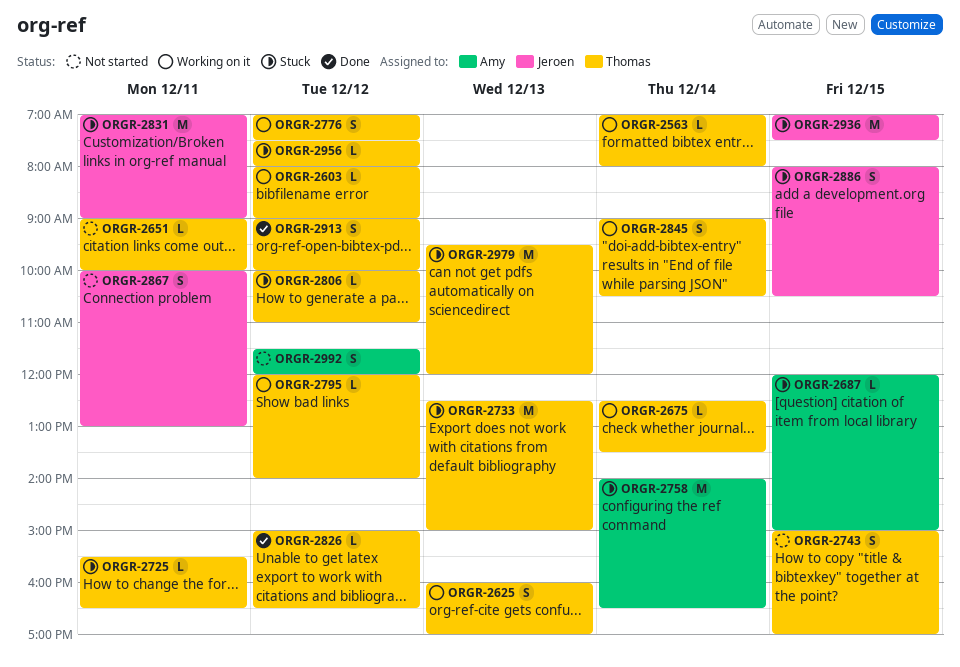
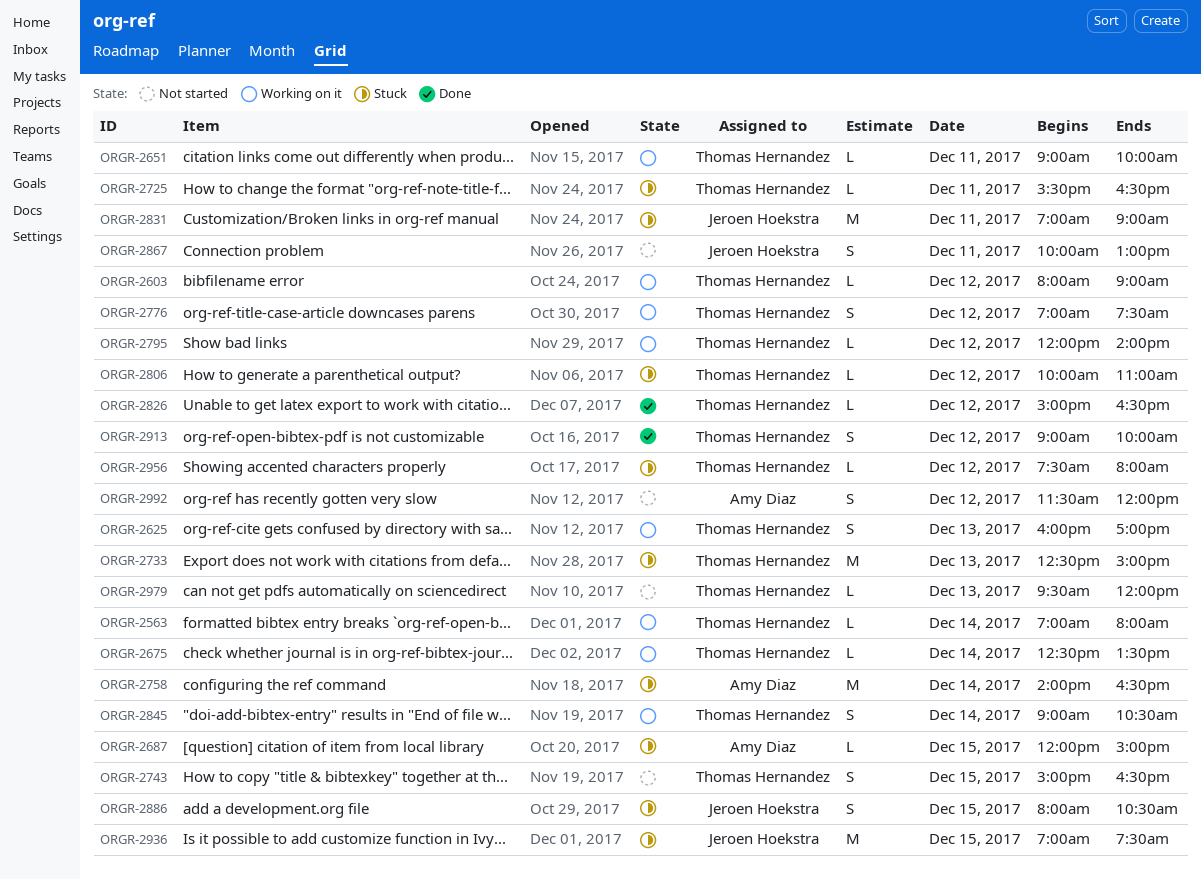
ORGR-2651, status: Not started -> Working on it
ORGR-2743, ends: 17:00 -> 16:30
ORGR-2979, status: Stuck -> Not started
ORGR-2979, estimate: M -> L

